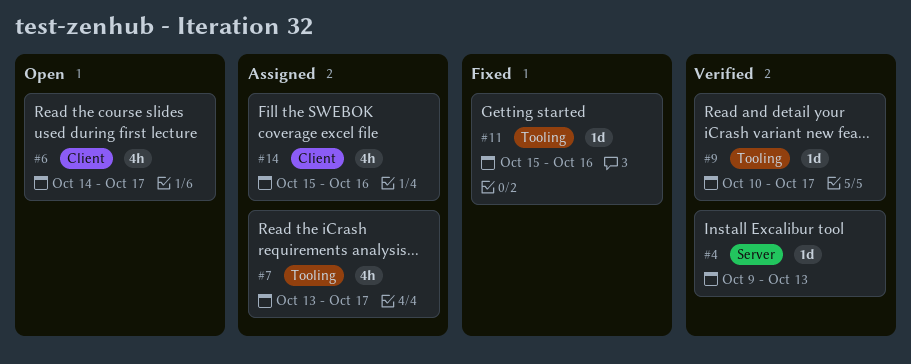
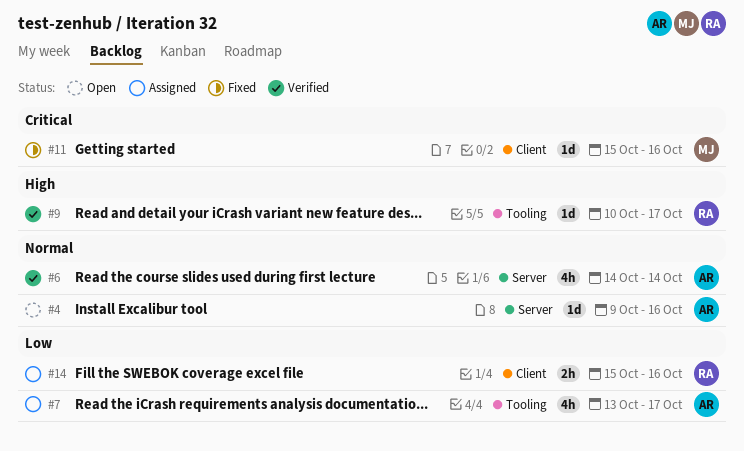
#4, status: Verified -> Open
#4, due: Oct 13 -> Oct 16
#6, status: Open -> Verified
#6, label: Client -> Server
#6, due: Oct 17 -> Oct 14
#11, label: Tooling -> Client
#14, estimate: 4h -> 2h

